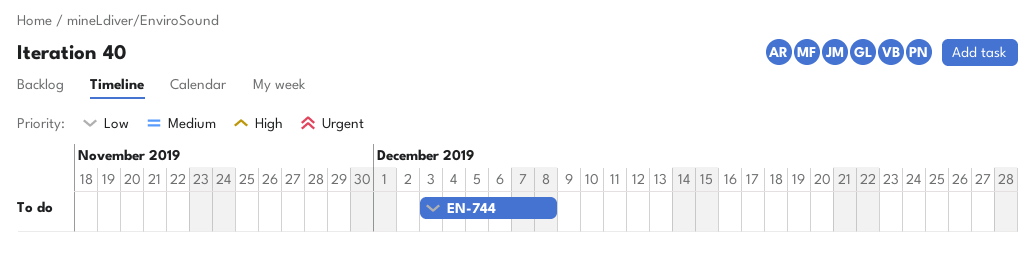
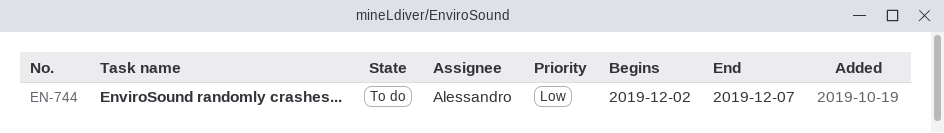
EN-744, start: Dec 3 -> Dec 2
EN-744, due: Dec 8 -> Dec 7

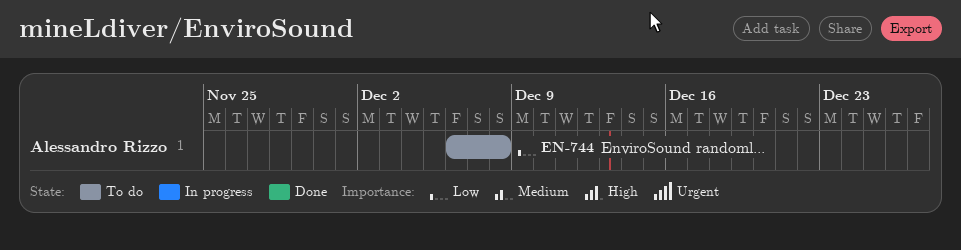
EN-744, start: Dec 2 -> Dec 6
EN-744, due: Dec 7 -> Dec 8

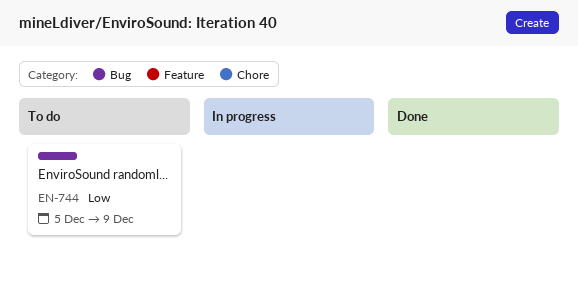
EN-744, start: Dec 6 -> Dec 5
EN-744, due: Dec 8 -> Dec 9

